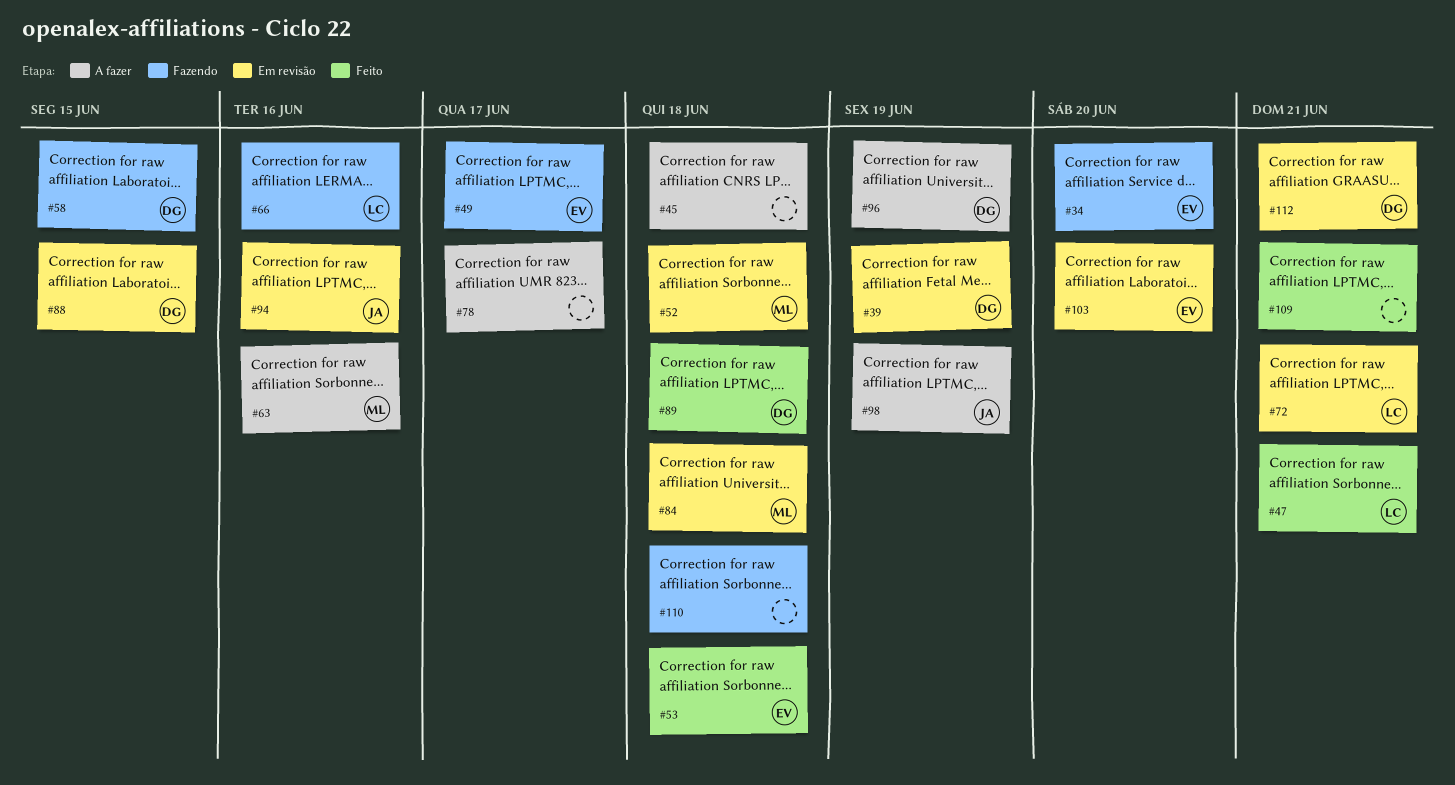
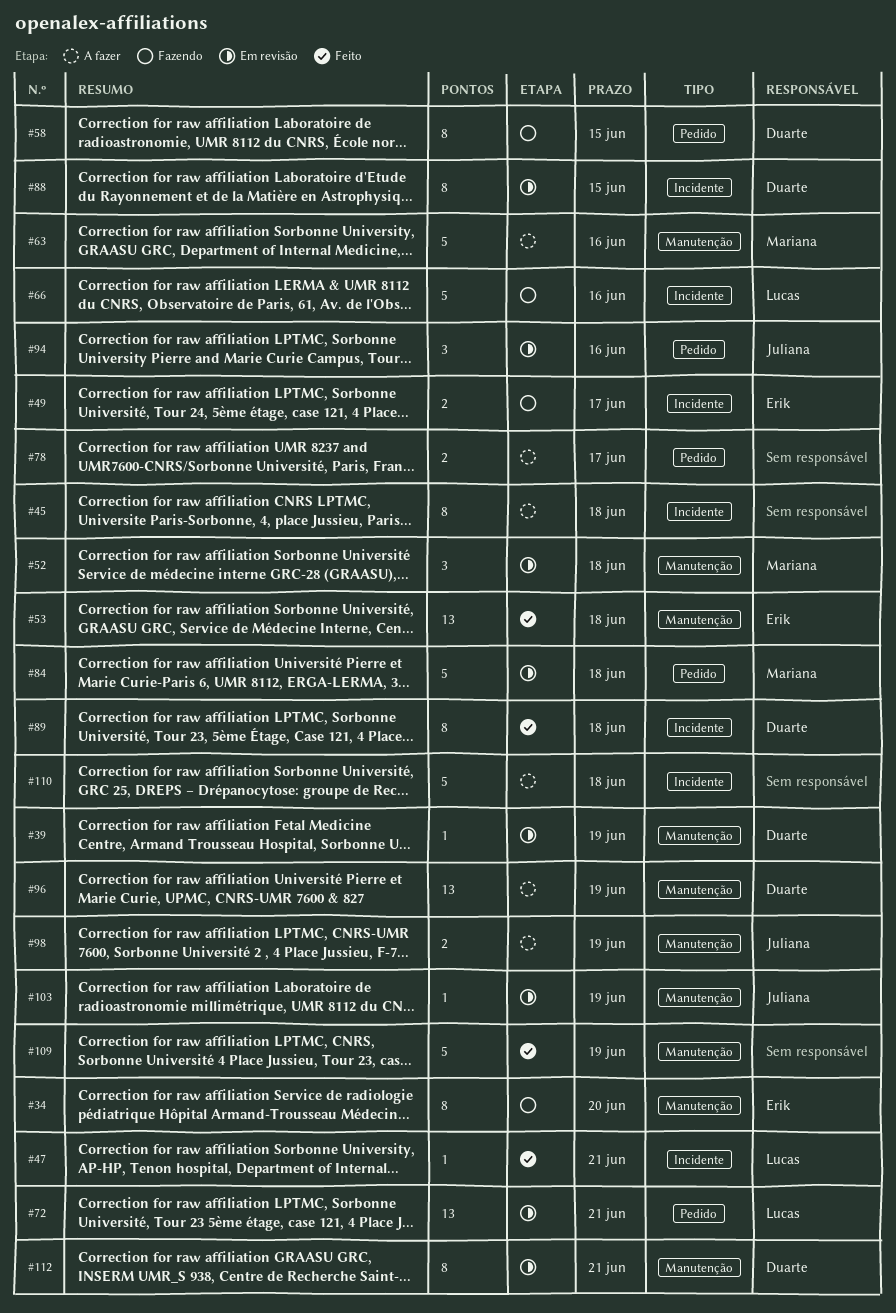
#103, owner: Erik -> Juliana
#103, due: Jun 20 -> Jun 19
#109, due: Jun 21 -> Jun 19
#110, status: Fazendo -> A fazer

